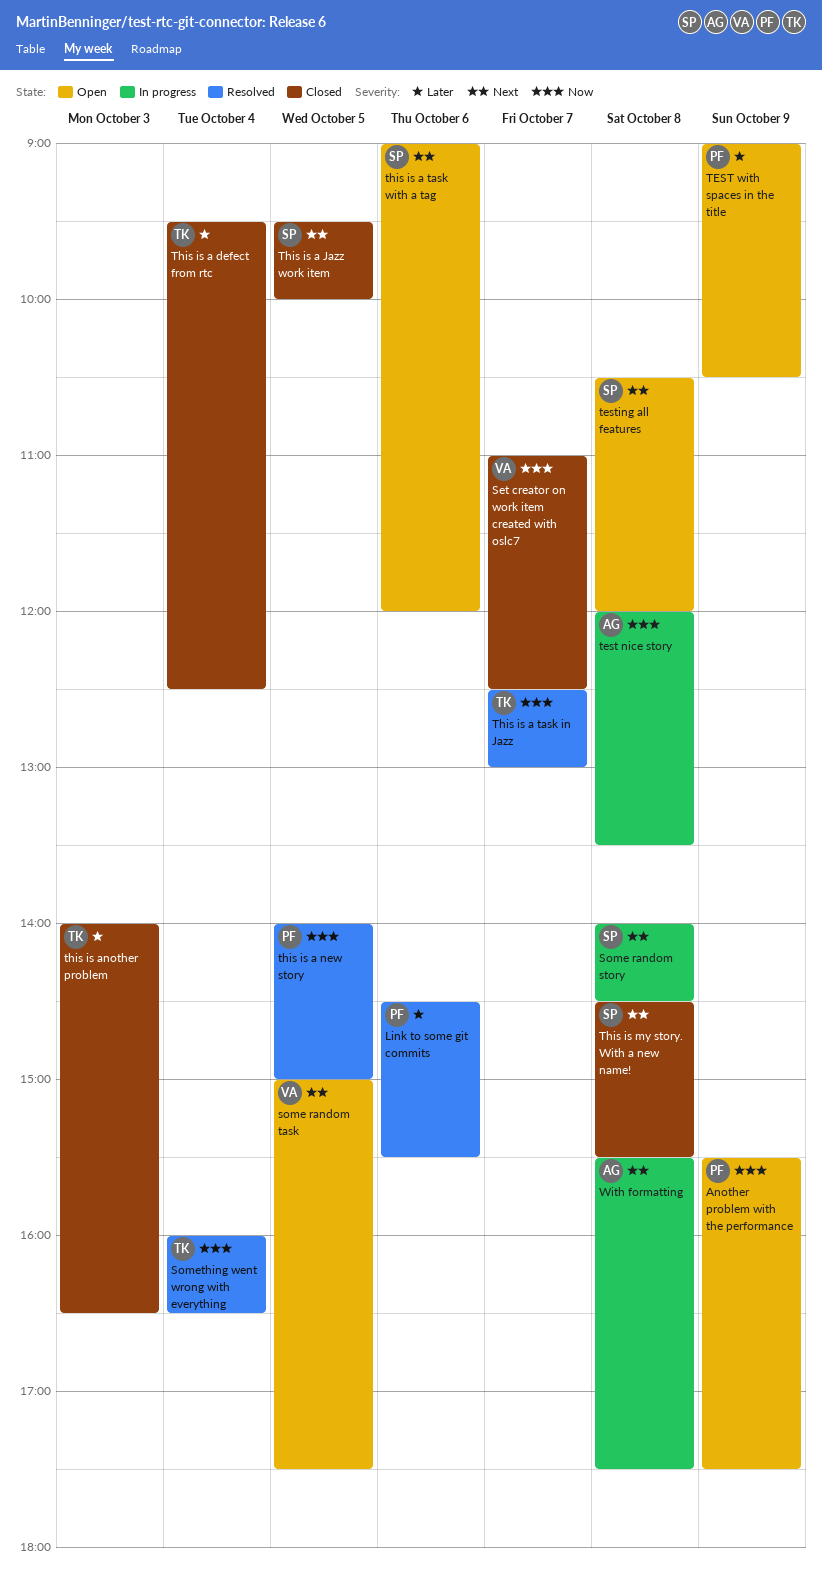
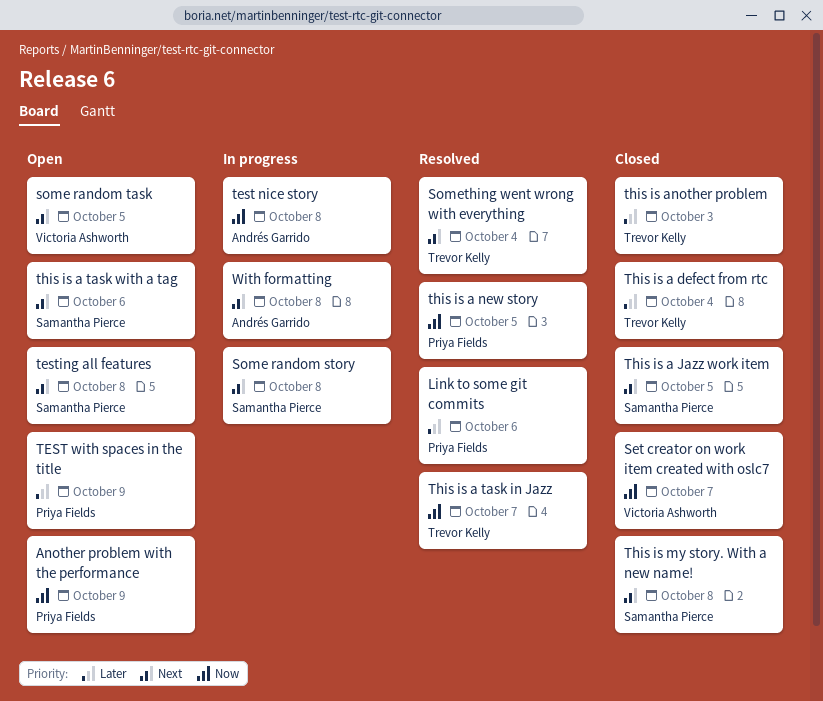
Something went wrong with everything, priority: Now -> Next

